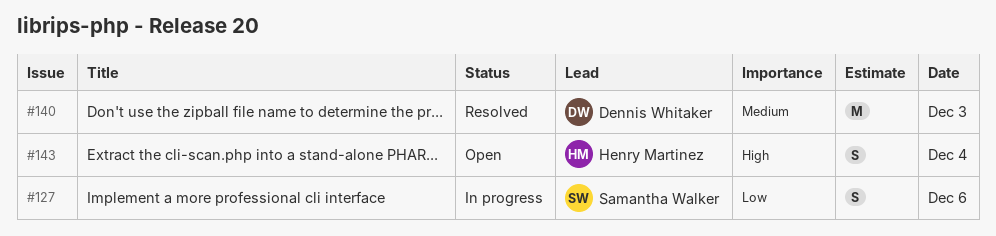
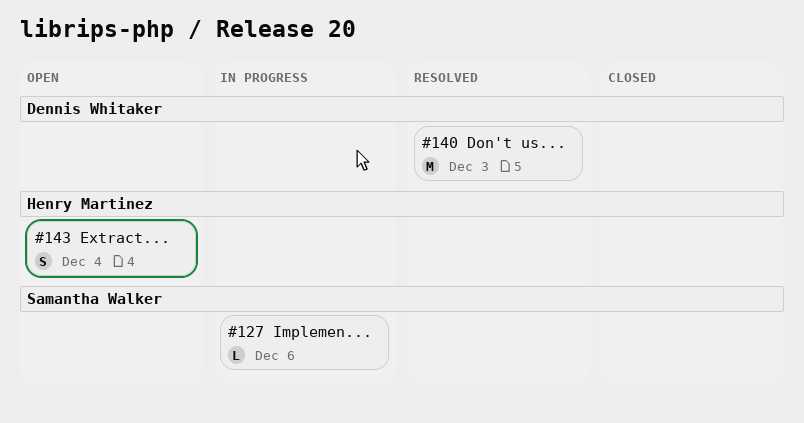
#127, estimate: S -> L

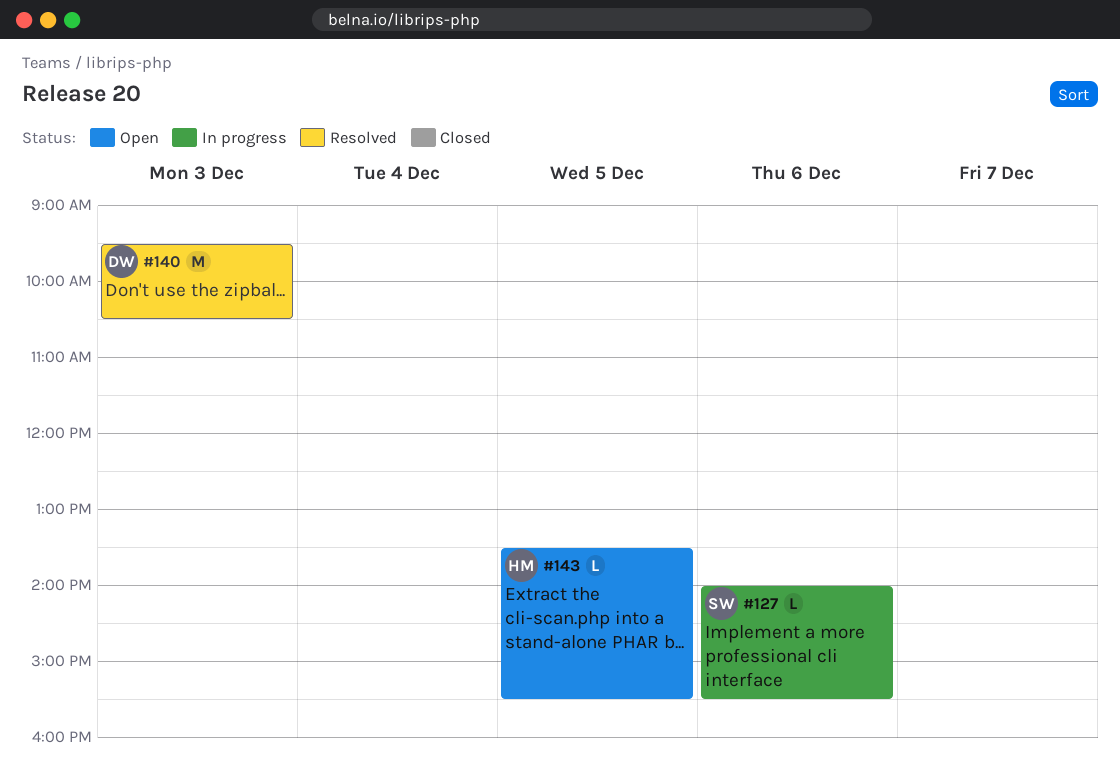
#143, estimate: S -> L
#143, day: Dec 4 -> Dec 5

